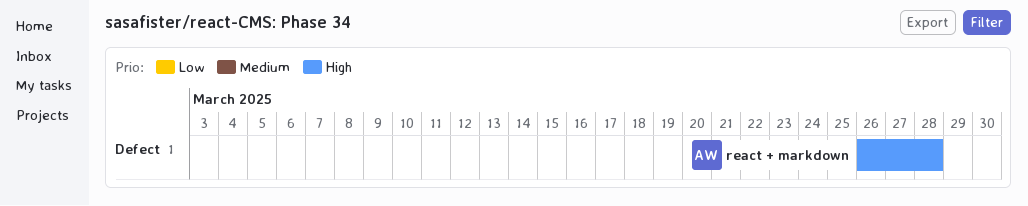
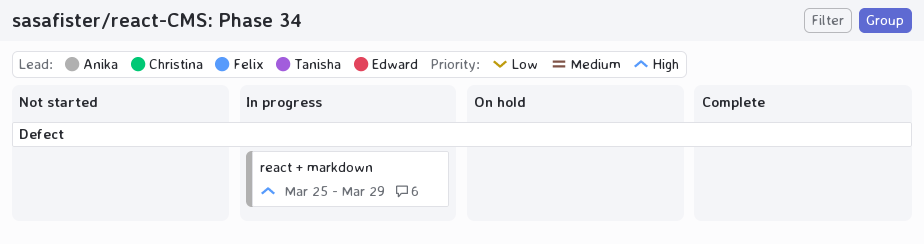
react + markdown, start: Mar 26 -> Mar 25
react + markdown, due: Mar 28 -> Mar 29

